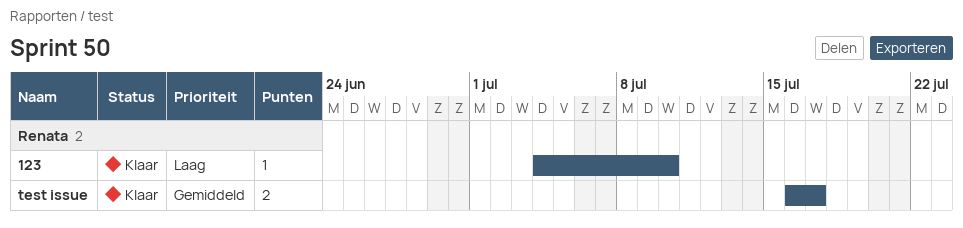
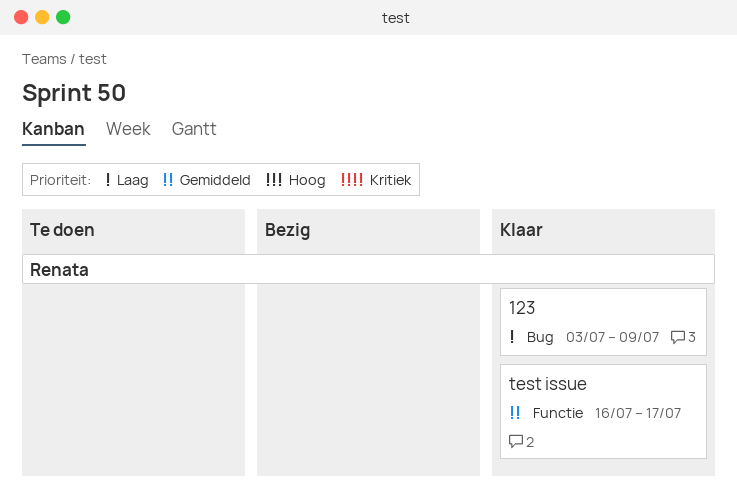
123, start: Jul 4 -> Jul 3
123, due: Jul 10 -> Jul 9

